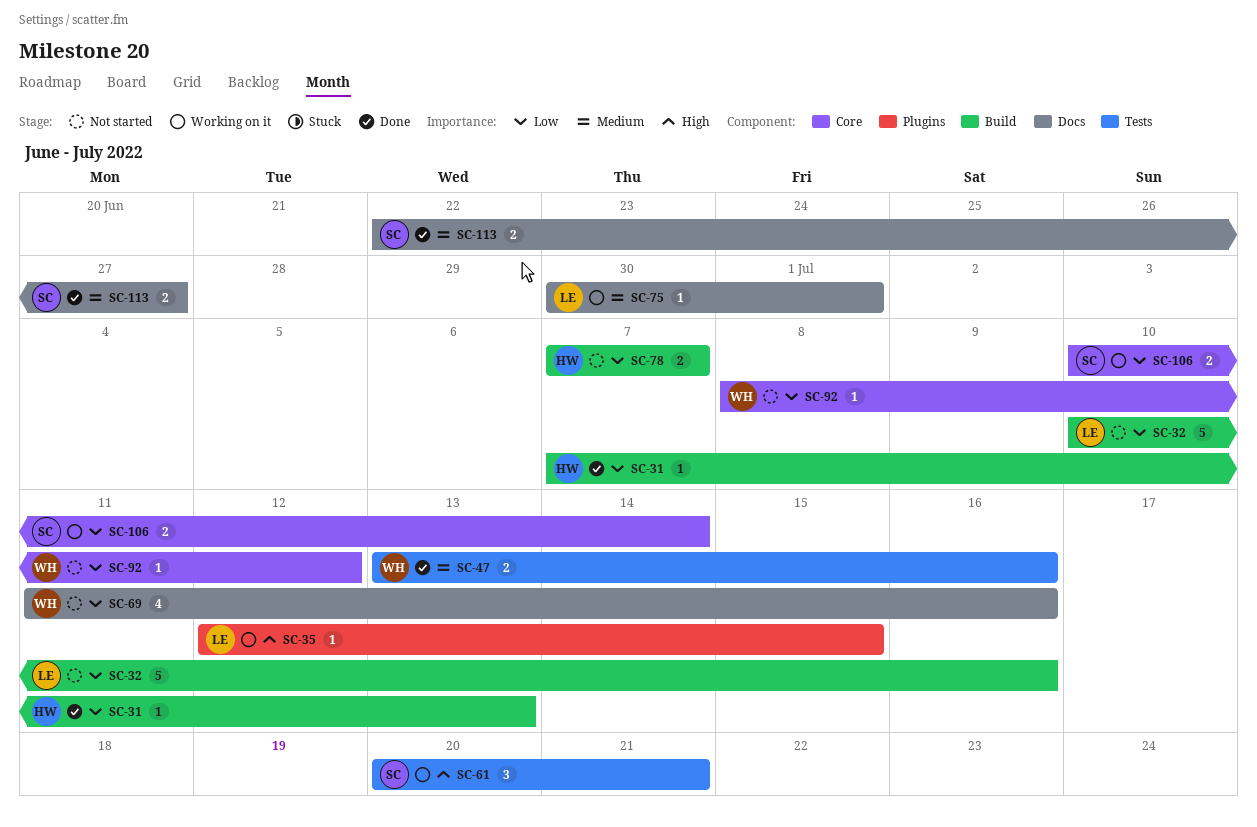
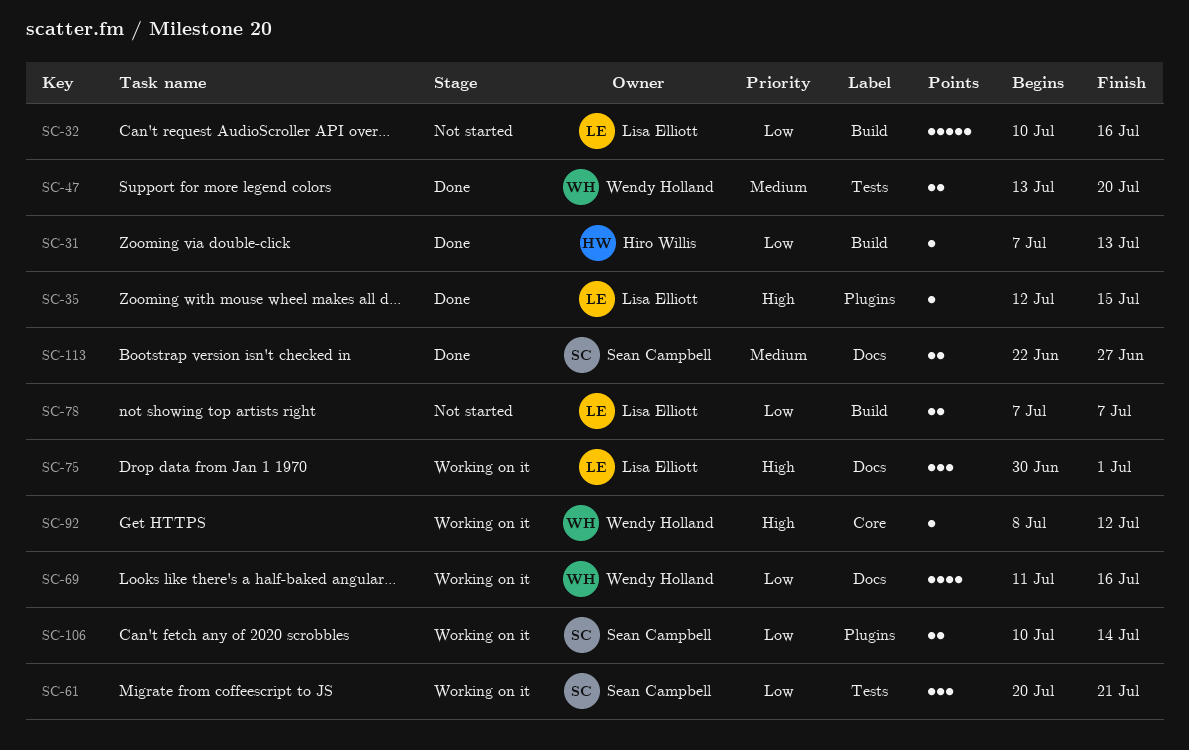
SC-35, status: Working on it -> Done
SC-47, due: Jul 16 -> Jul 20
SC-61, priority: High -> Low
SC-69, status: Not started -> Working on it
SC-75, priority: Medium -> High
SC-75, estimate: 1 -> 3
SC-78, owner: Hiro Willis -> Lisa Elliott
SC-92, status: Not started -> Working on it
SC-92, priority: Low -> High
SC-106, label: Core -> Plugins

